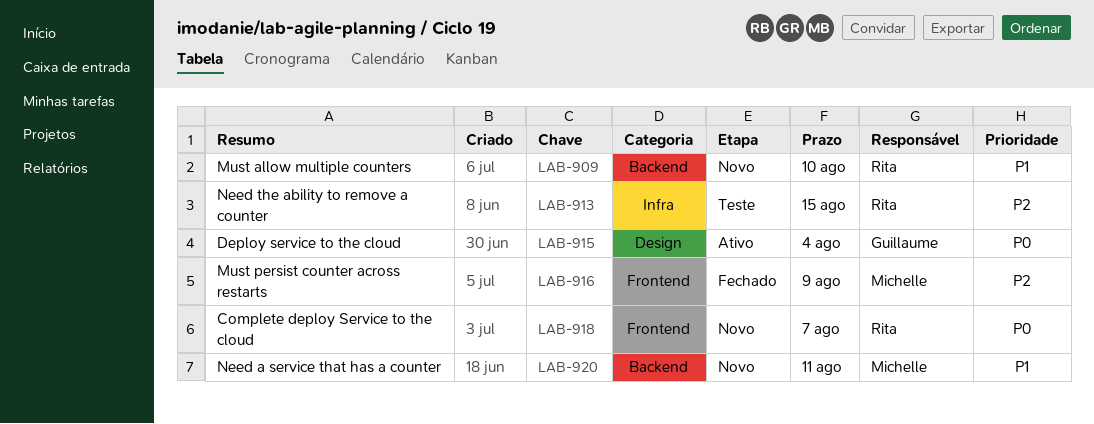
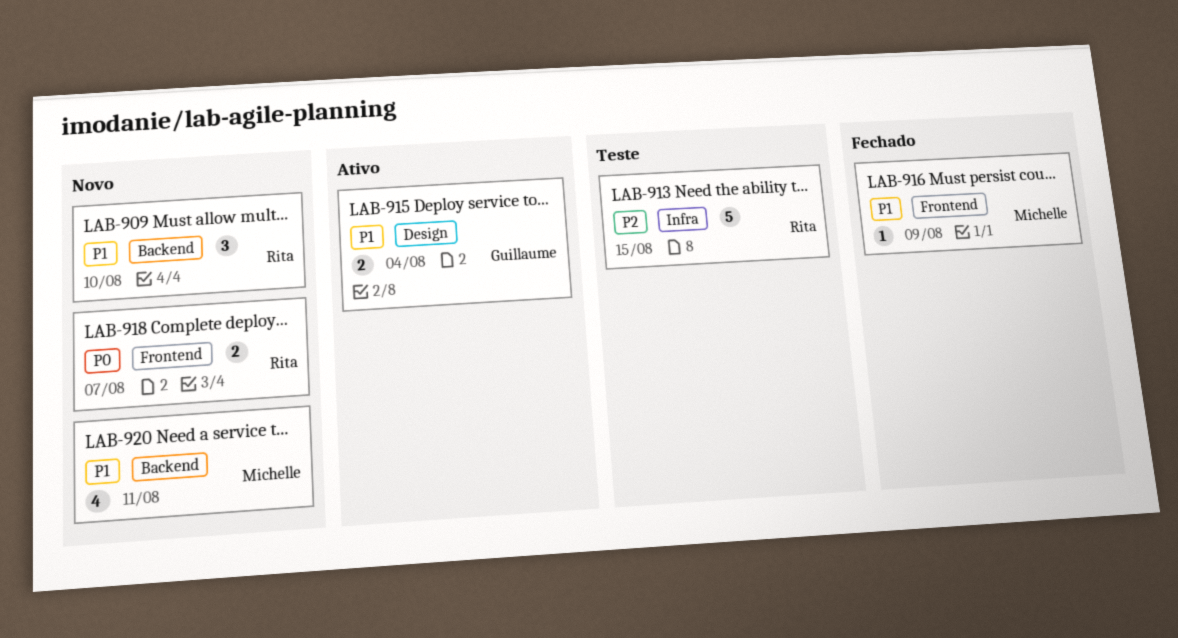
LAB-915, priority: P0 -> P1
LAB-916, priority: P2 -> P1

